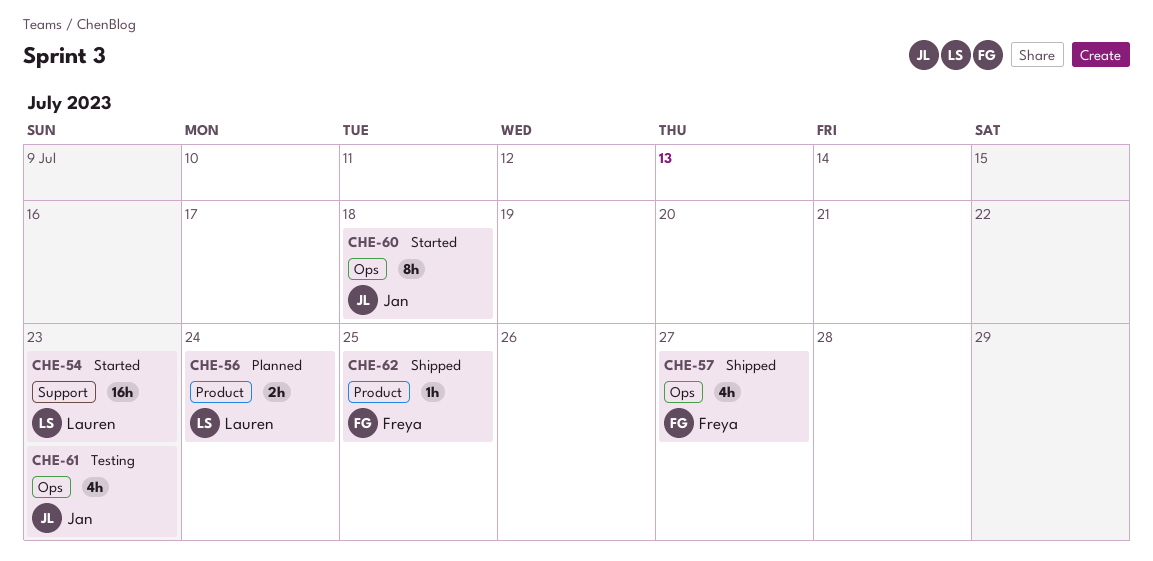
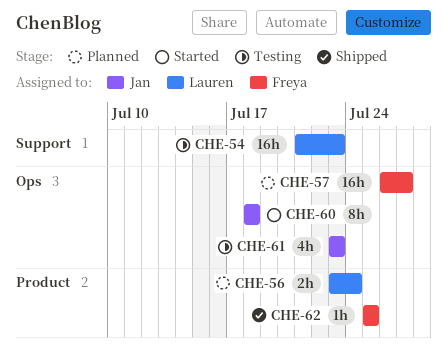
CHE-54, status: Started -> Testing
CHE-57, status: Shipped -> Planned
CHE-57, estimate: 4h -> 16h

